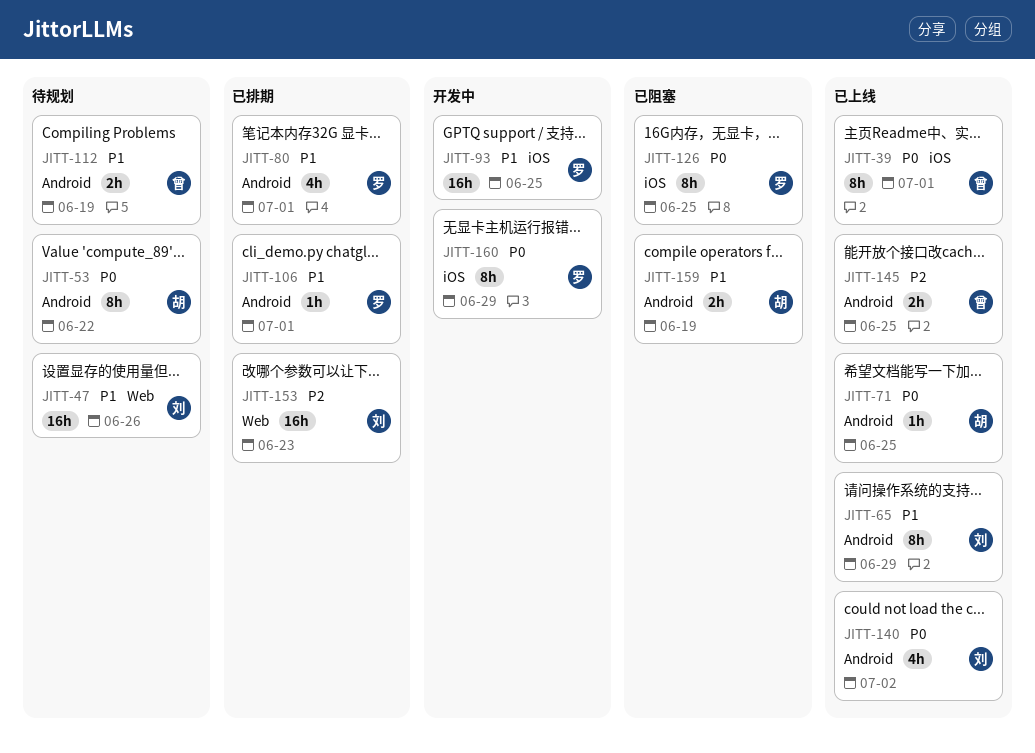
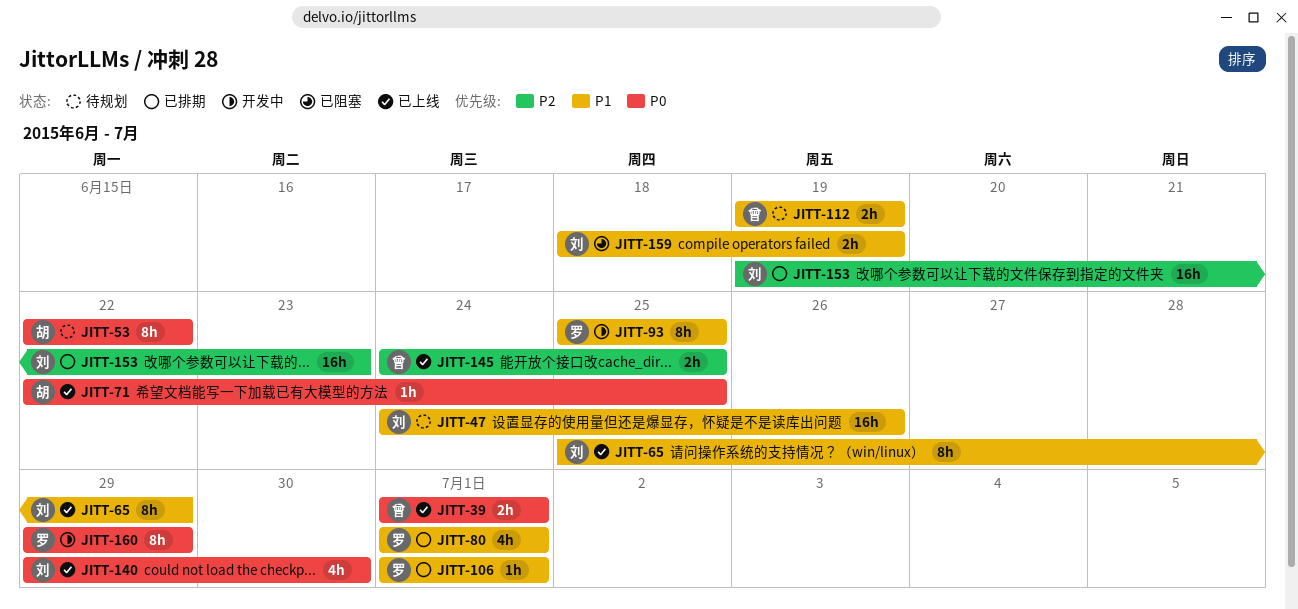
JITT-39, estimate: 8h -> 2h
JITT-93, estimate: 16h -> 8h
JITT-126: present -> none
JITT-140, due: Jul 2 -> Jun 30
JITT-159, owner: 胡 -> 刘

